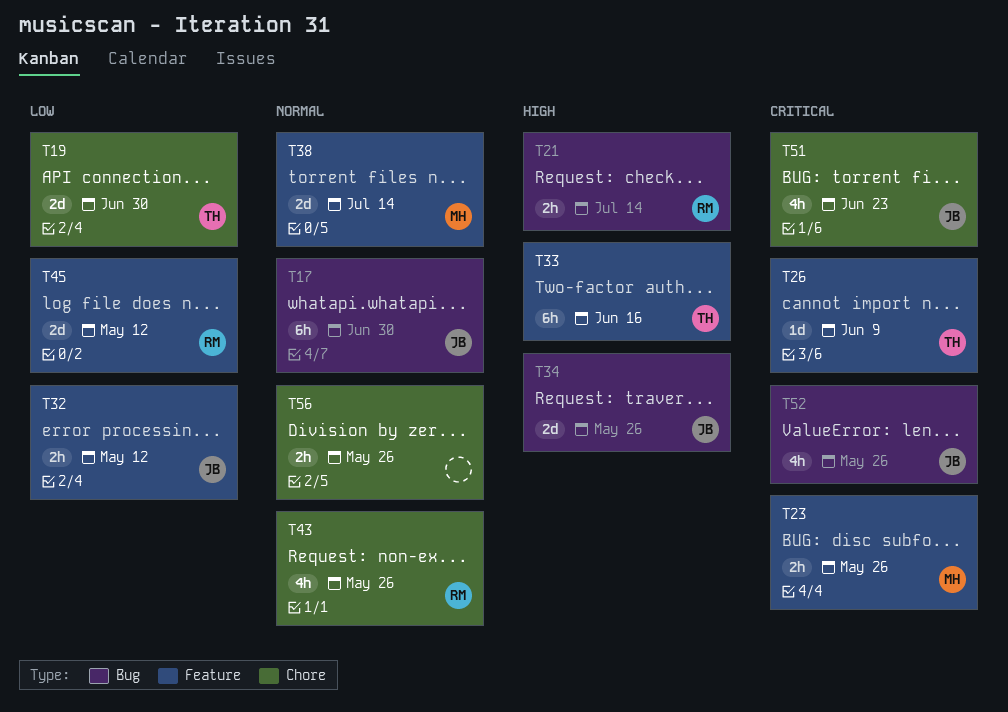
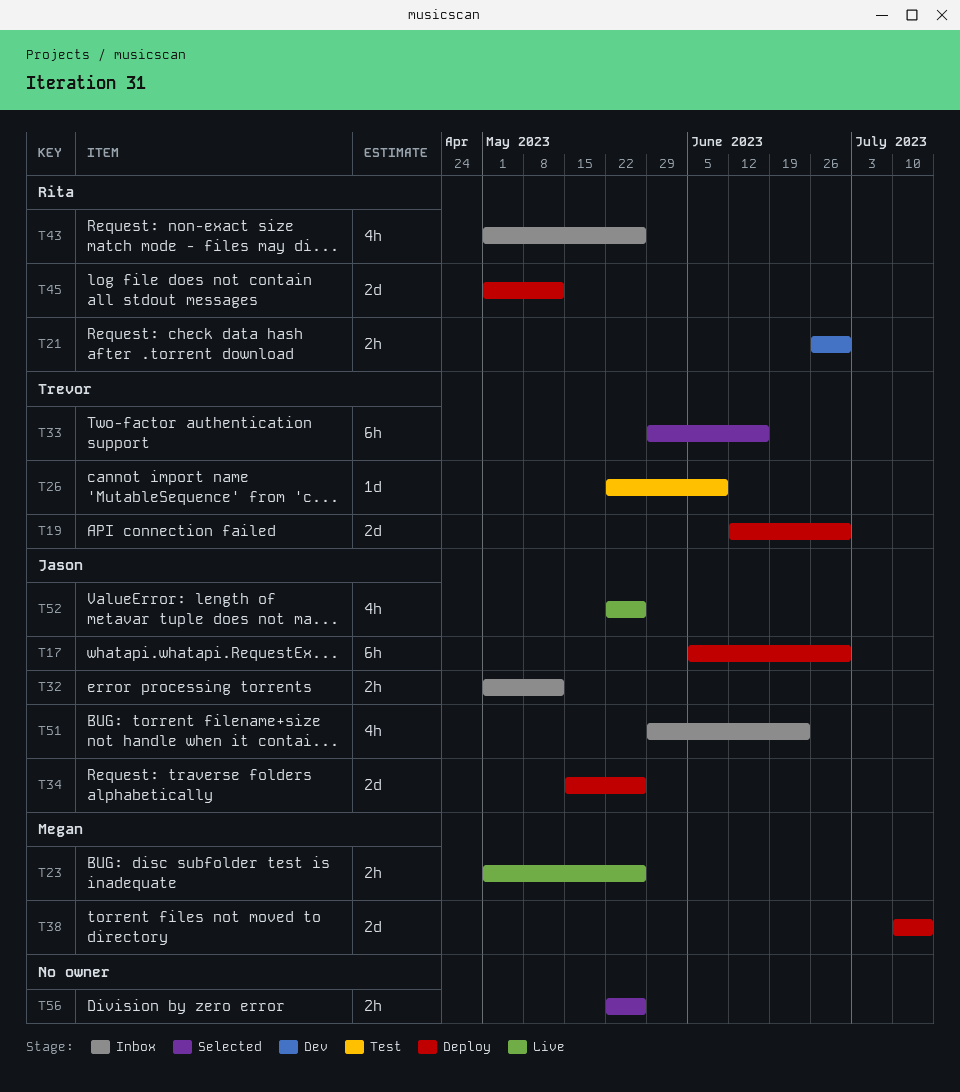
T21, due: Jul 14 -> Jun 30

